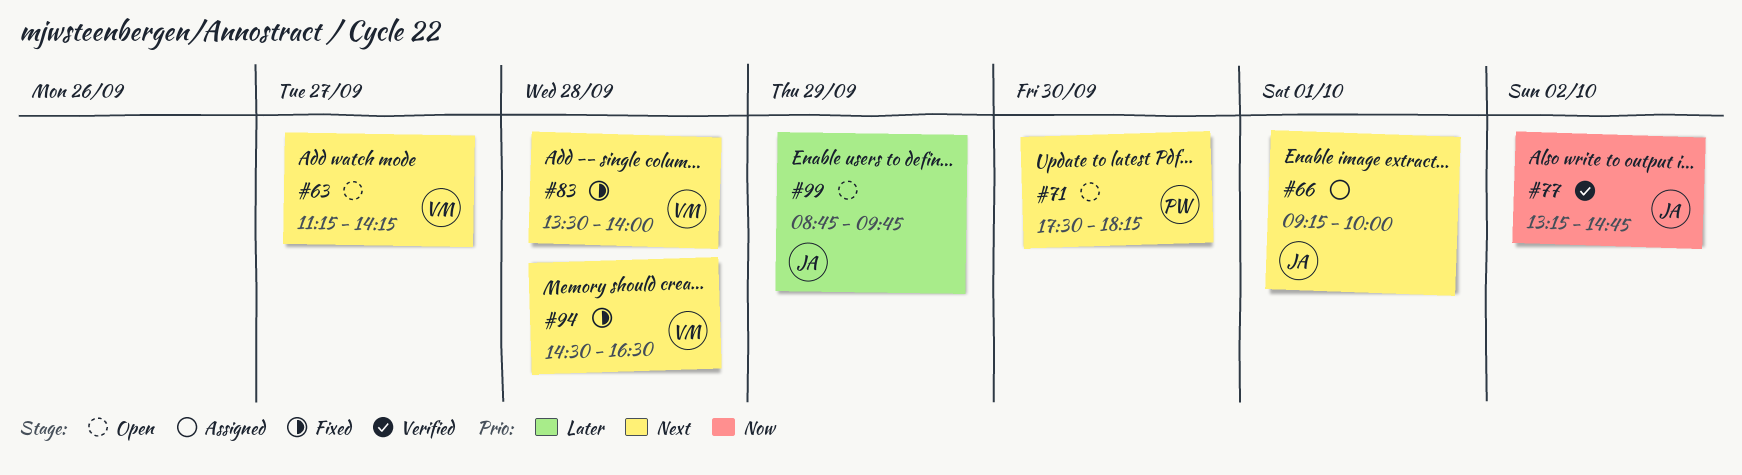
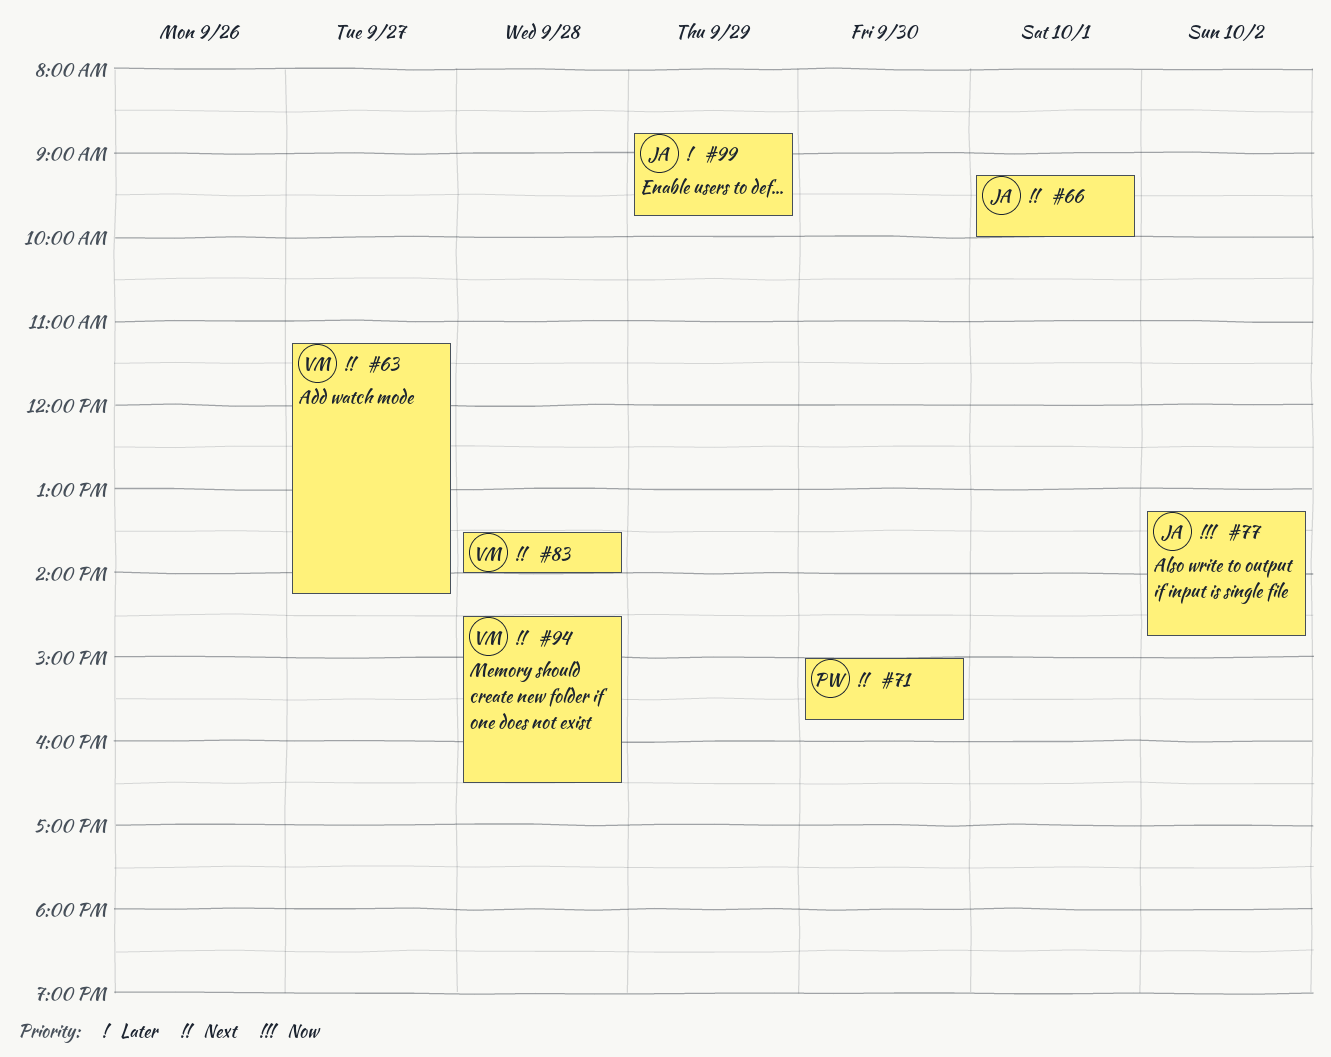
#71, begins: 17:30 -> 15:00
#71, ends: 18:15 -> 15:45

